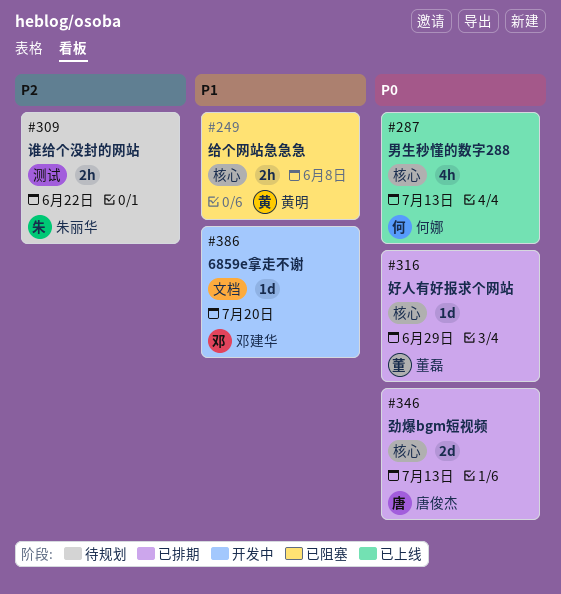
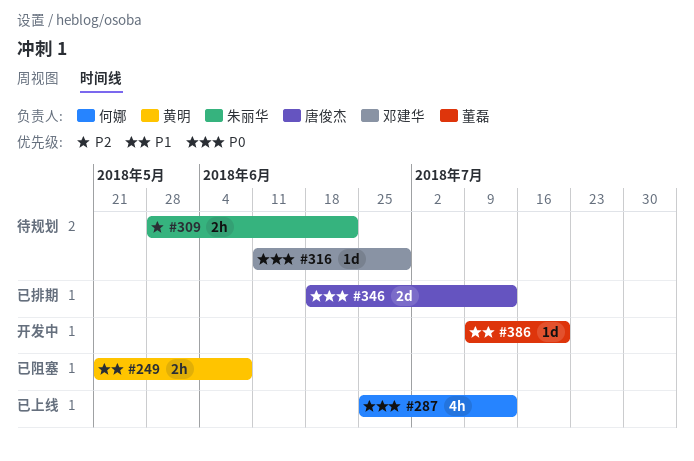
#316, status: 已排期 -> 待规划
#316, owner: 董磊 -> 邓建华
#386, owner: 邓建华 -> 董磊

